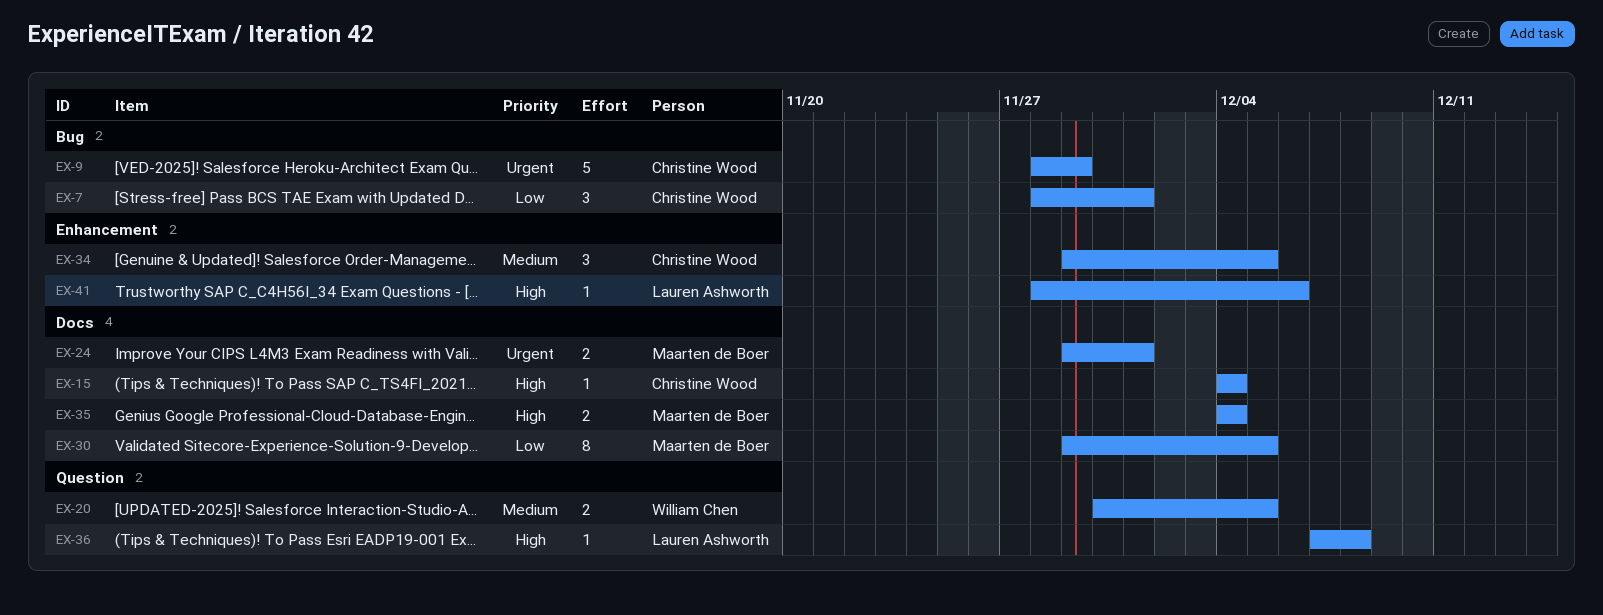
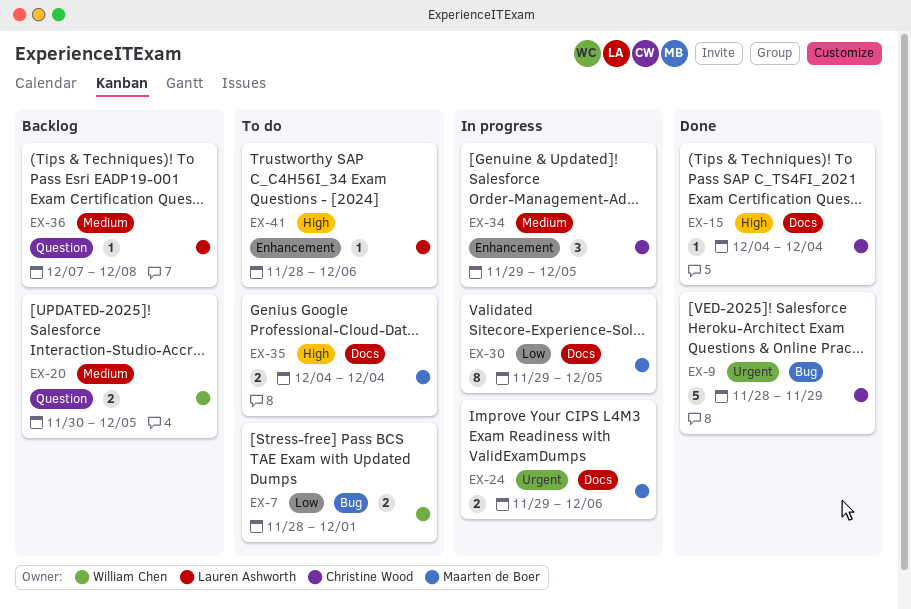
EX-7, owner: Christine Wood -> William Chen
EX-7, estimate: 3 -> 2
EX-24, due: Dec 1 -> Dec 6
EX-36, priority: High -> Medium

